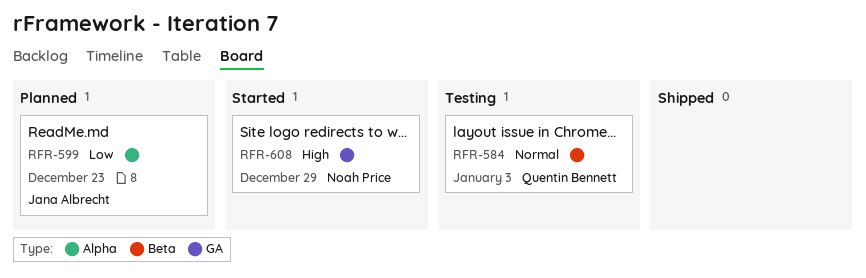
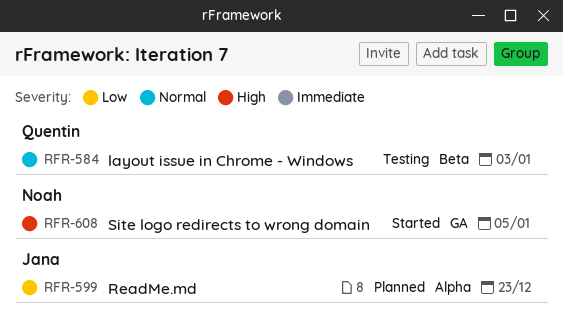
RFR-608, due: Dec 29 -> Jan 5

